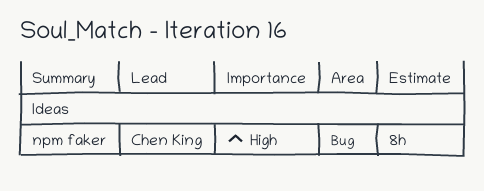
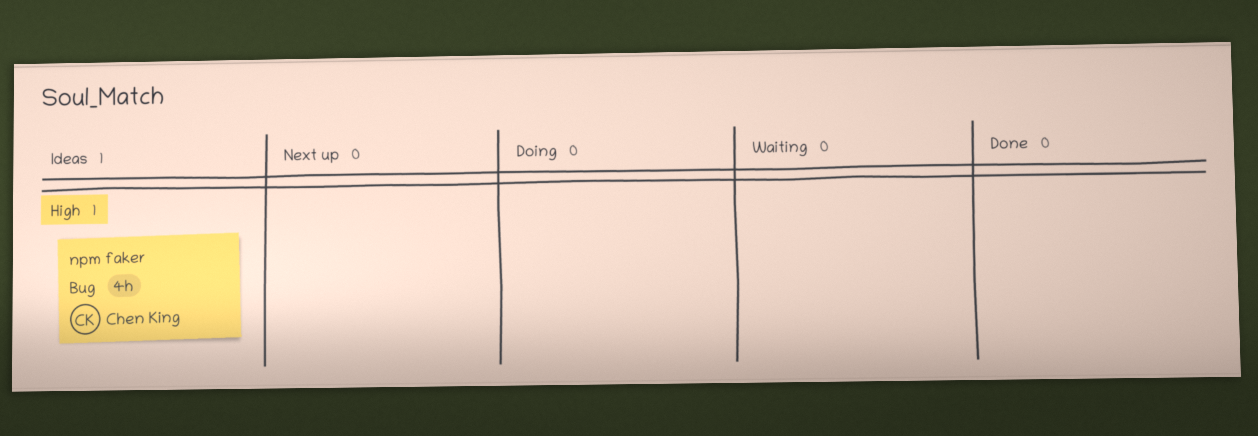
npm faker, estimate: 8h -> 4h

